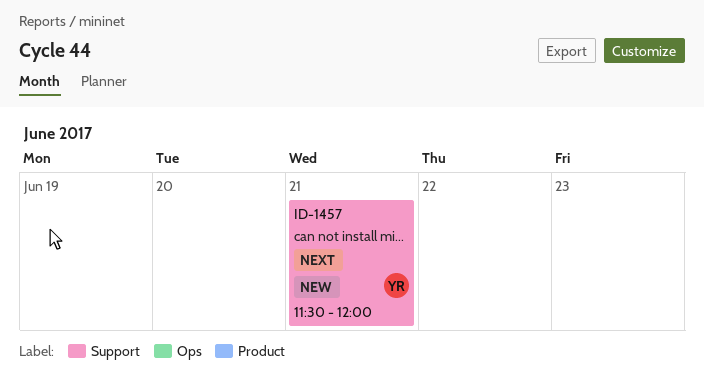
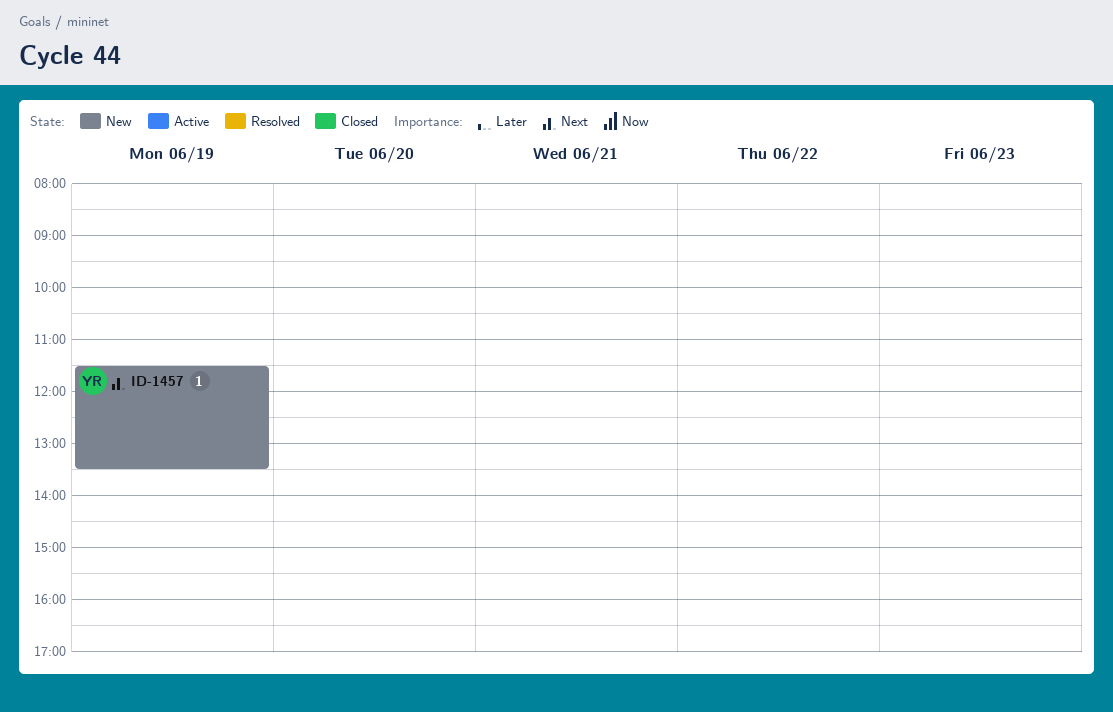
ID-1457, day: Jun 21 -> Jun 19
ID-1457, ends: 12:00 -> 13:30

